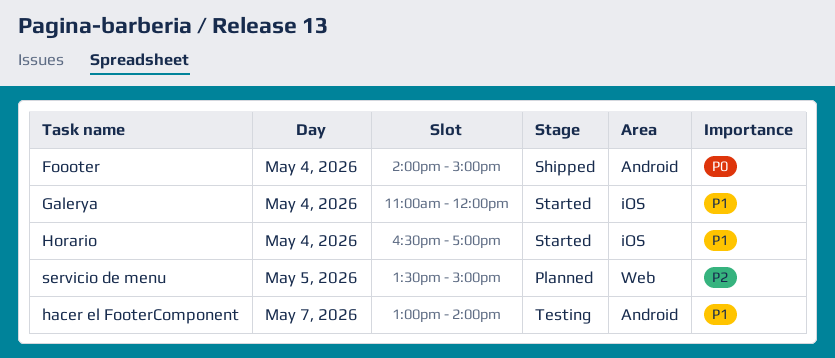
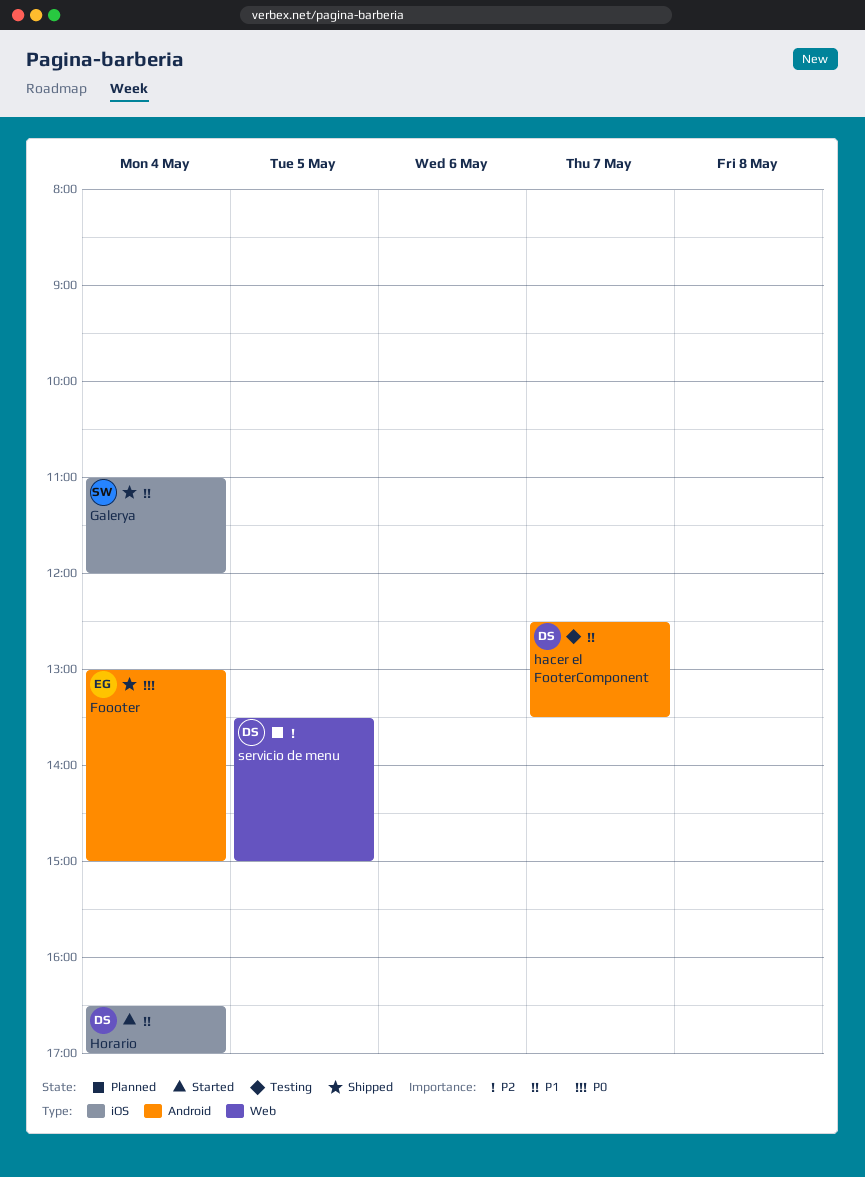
Foooter, begins: 14:00 -> 13:00
Galerya, status: Started -> Shipped
hacer el FooterComponent, begins: 13:00 -> 12:30
hacer el FooterComponent, ends: 14:00 -> 13:30

